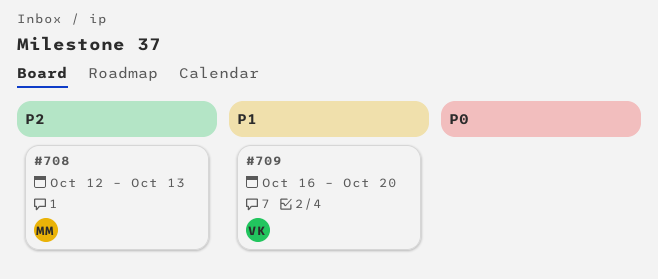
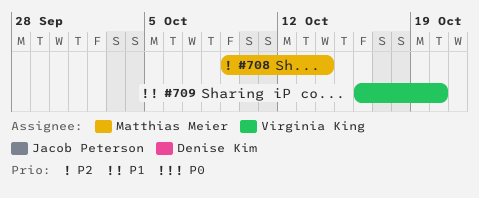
#708, start: Oct 12 -> Oct 9
#708, due: Oct 13 -> Oct 14

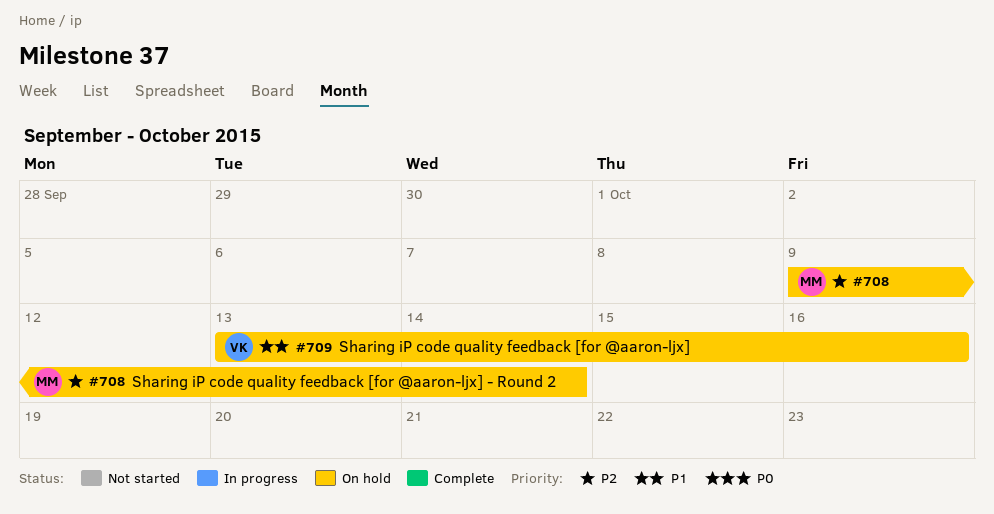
#709, start: Oct 16 -> Oct 13
#709, due: Oct 20 -> Oct 16

